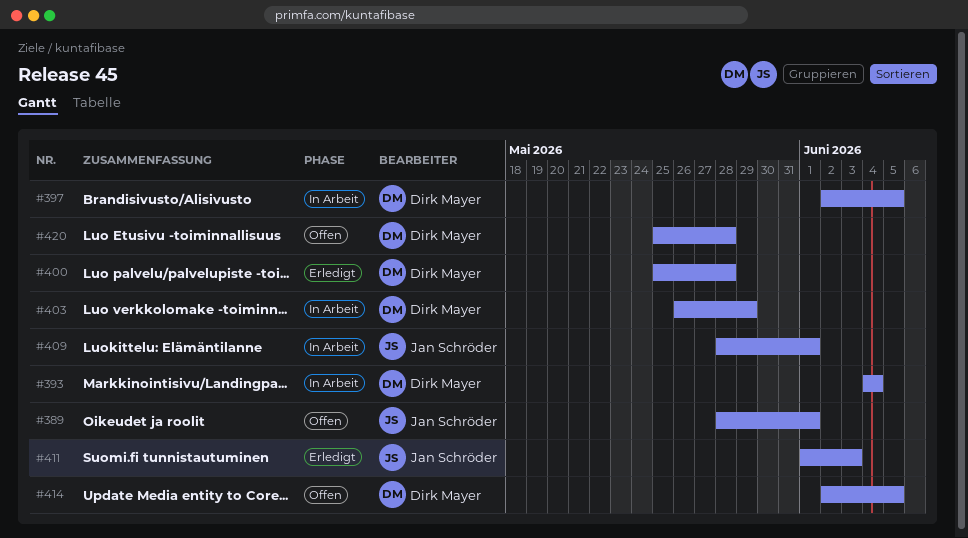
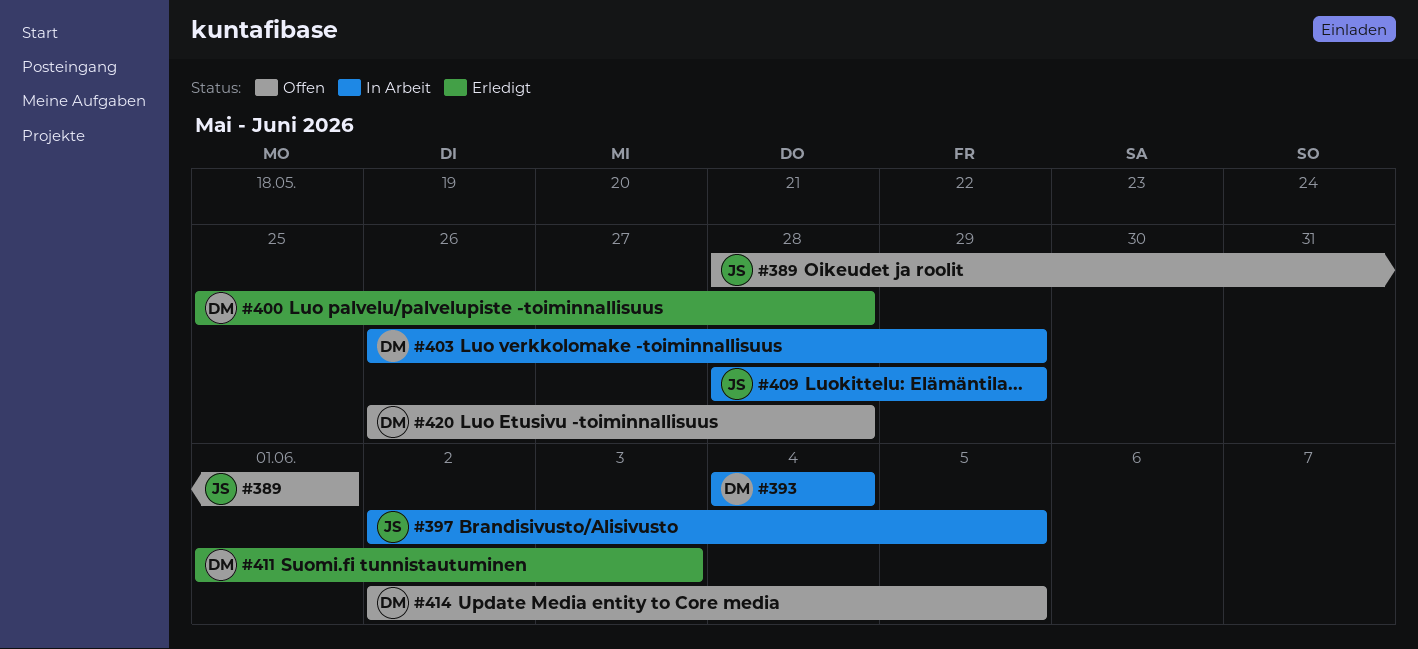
#397, owner: Dirk Mayer -> Jan Schröder
#409, due: Jun 1 -> May 29
#411, owner: Jan Schröder -> Dirk Mayer
#420, start: May 25 -> May 26

